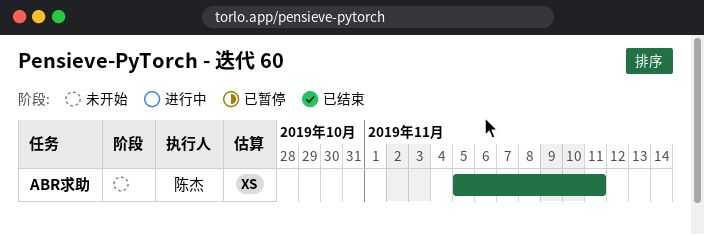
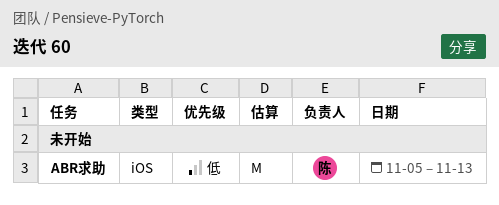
ABR求助, estimate: XS -> M
ABR求助, due: Nov 11 -> Nov 13

